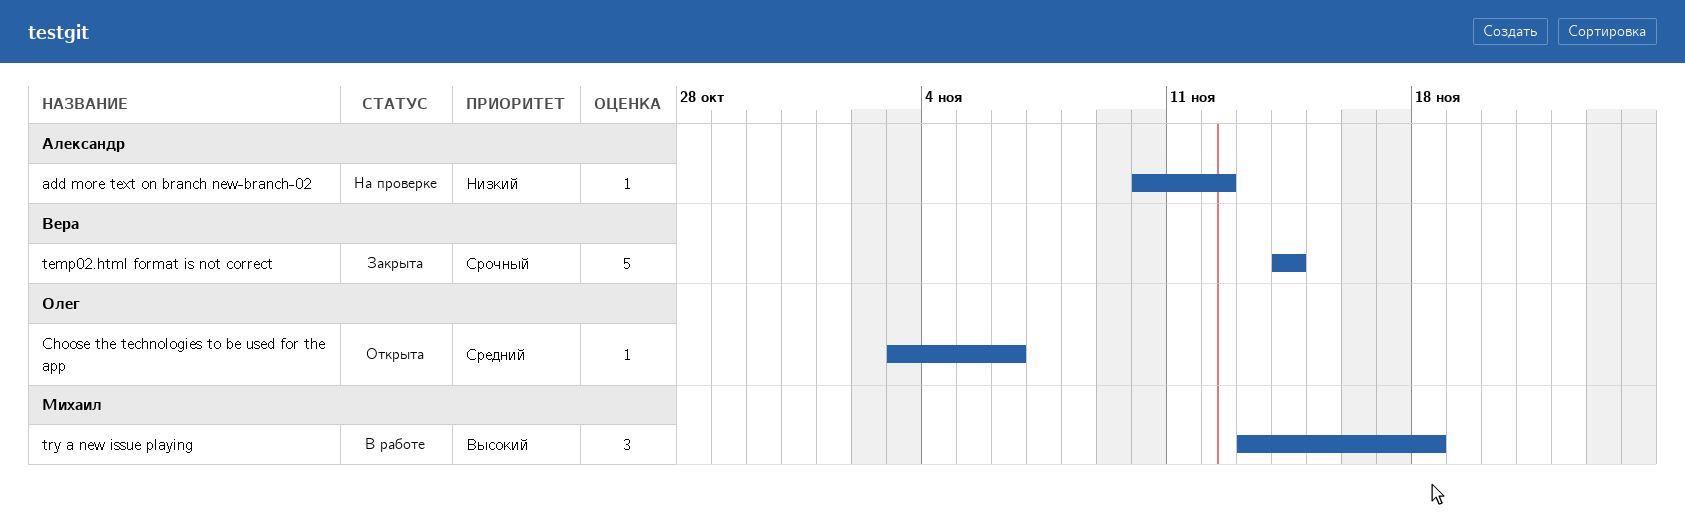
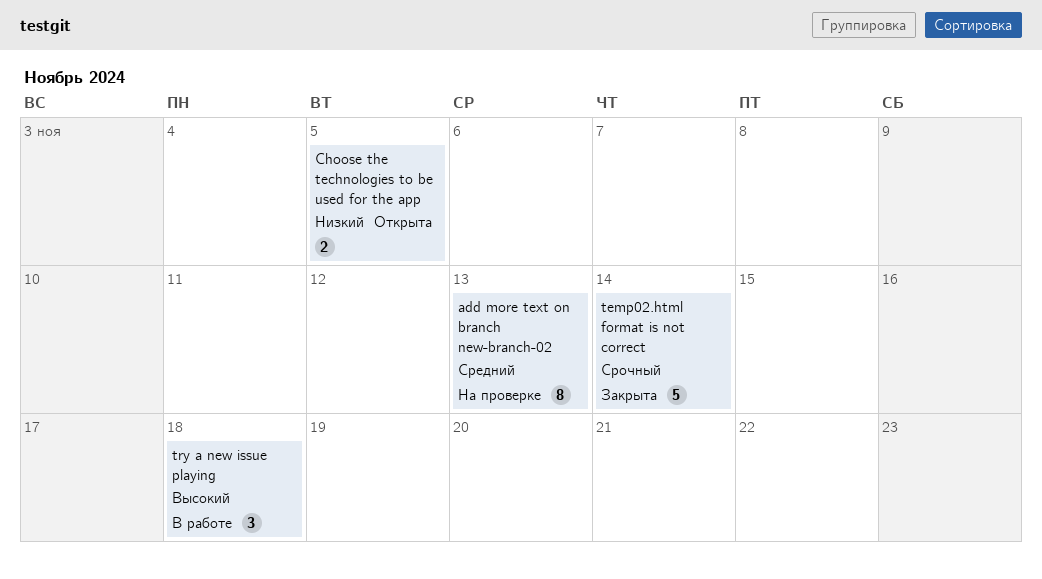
add more text on branch new-branch-02, priority: Низкий -> Средний
add more text on branch new-branch-02, estimate: 1 -> 8
add more text on branch new-branch-02, due: Nov 12 -> Nov 13
Choose the technologies to be used for the app, priority: Средний -> Низкий
Choose the technologies to be used for the app, estimate: 1 -> 2
Choose the technologies to be used for the app, due: Nov 6 -> Nov 5

